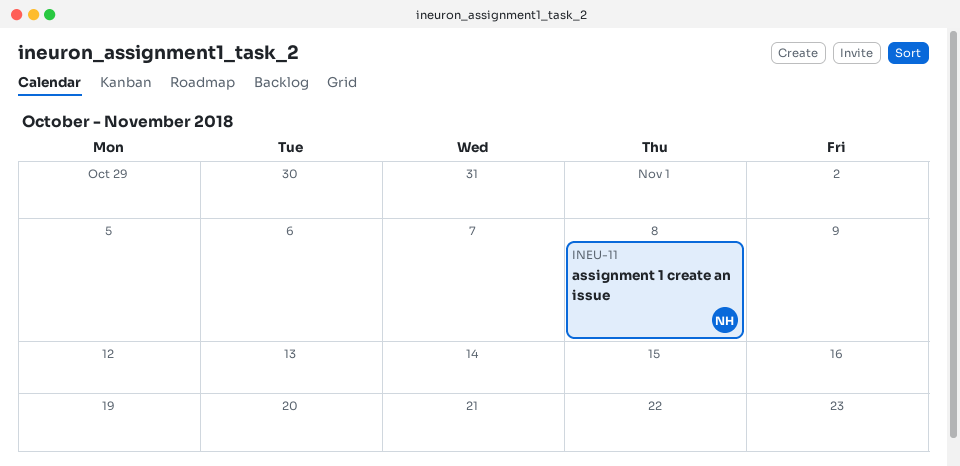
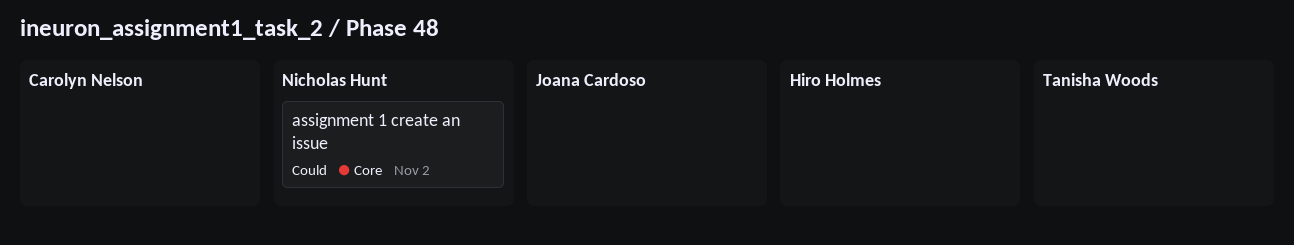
assignment 1 create an issue, due: Nov 8 -> Nov 2

